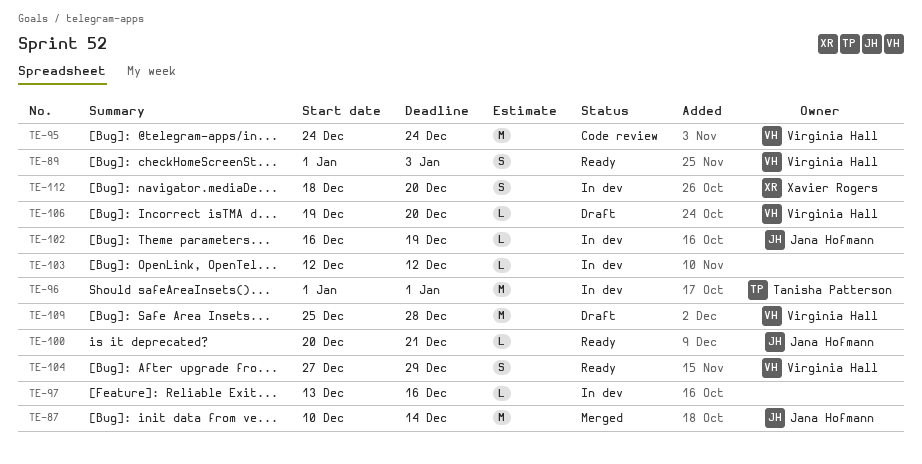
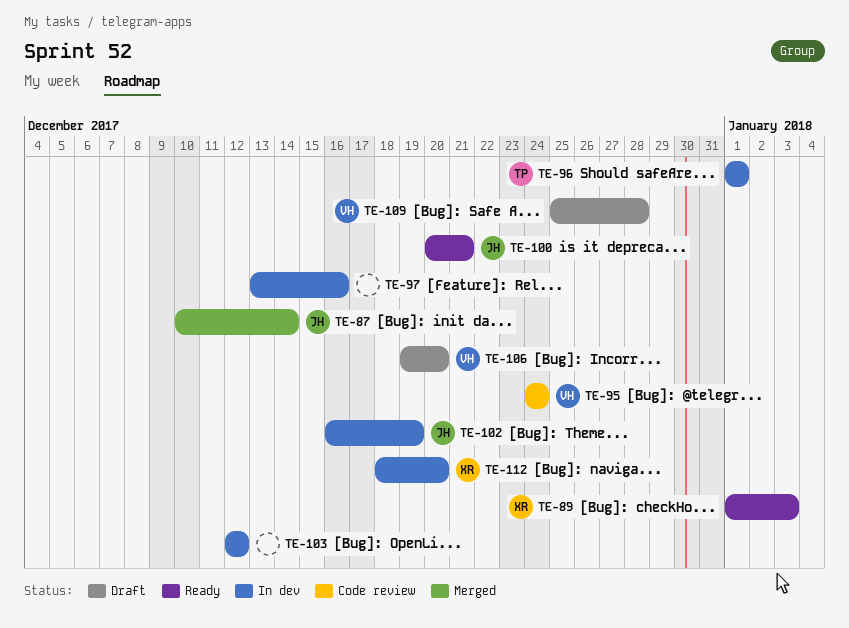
TE-89, owner: Virginia Hall -> Xavier Rogers
TE-104: present -> none

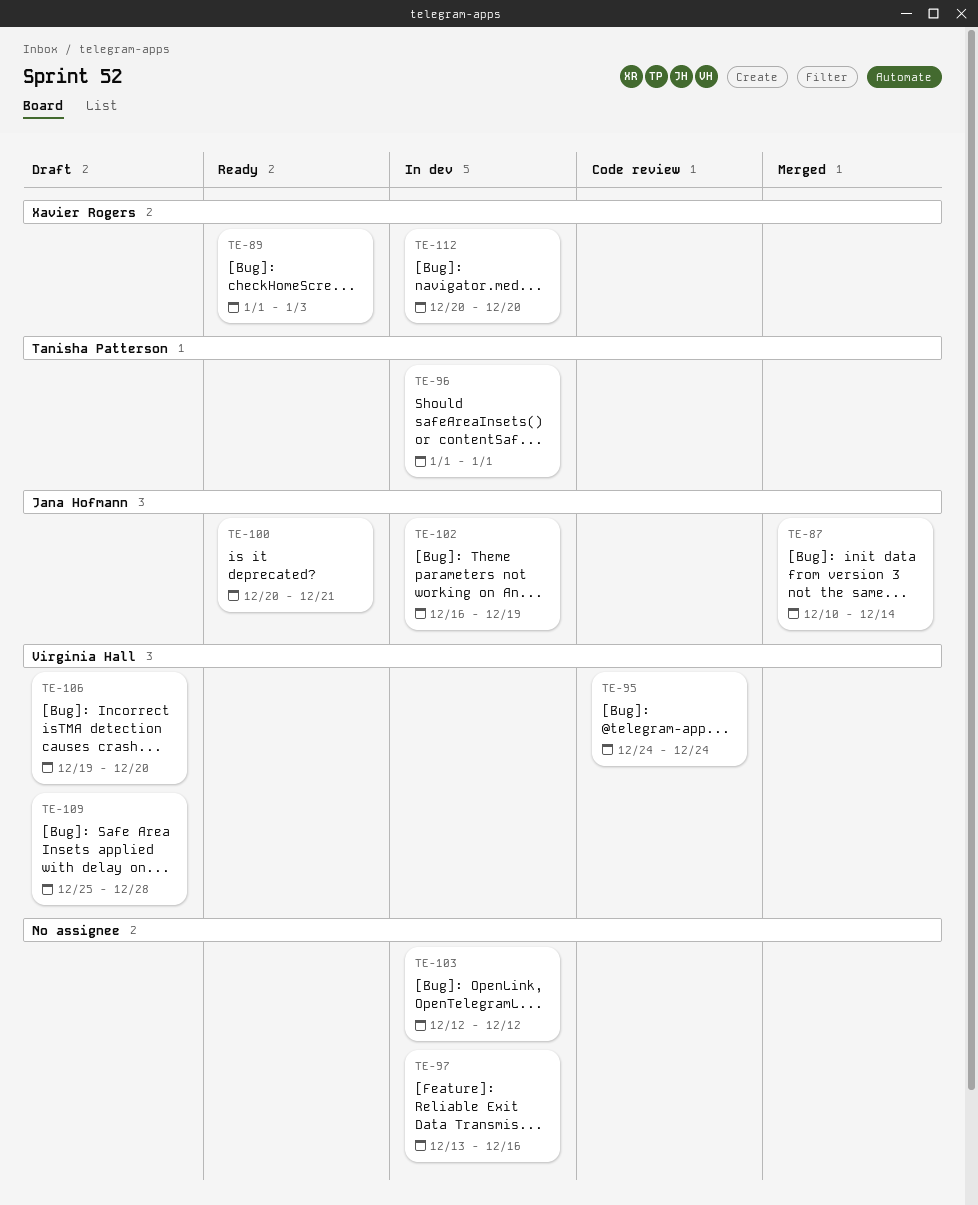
TE-112, start: Dec 18 -> Dec 20

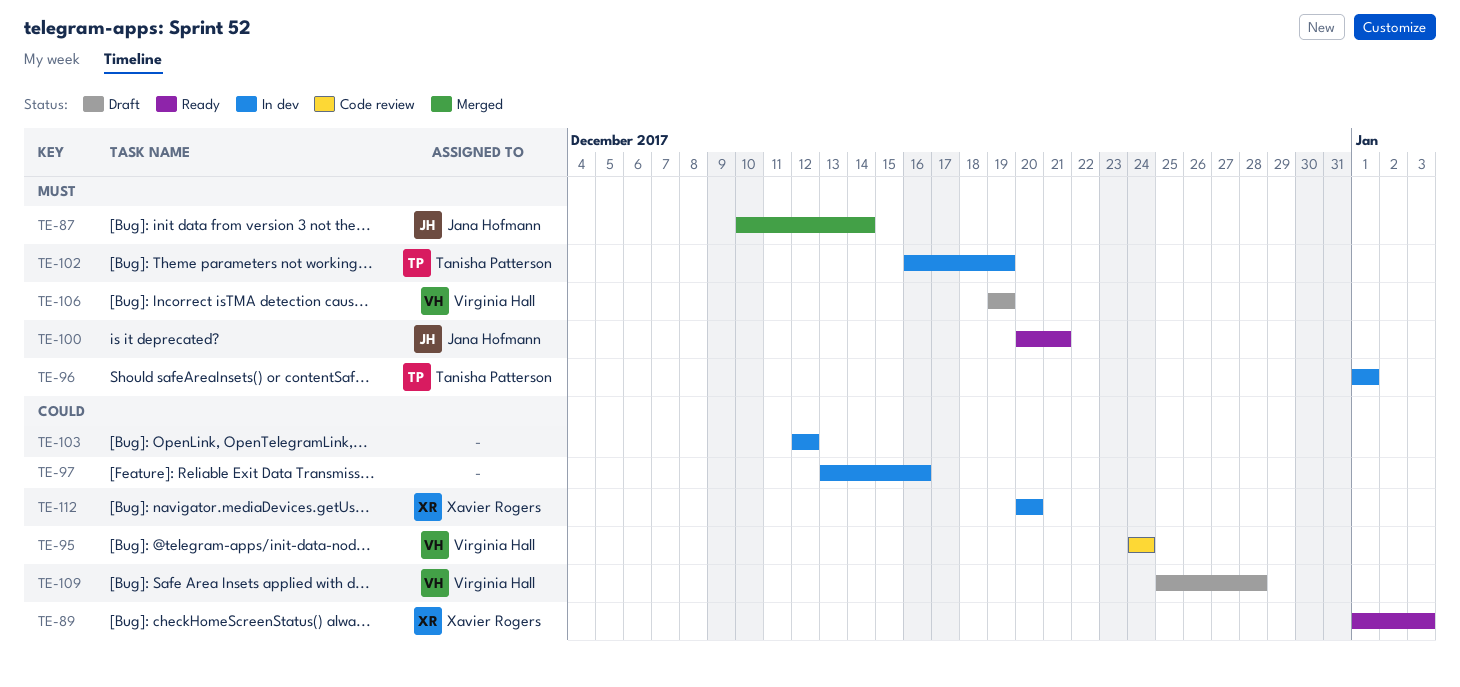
TE-102, owner: Jana Hofmann -> Tanisha Patterson
TE-106, due: Dec 20 -> Dec 19

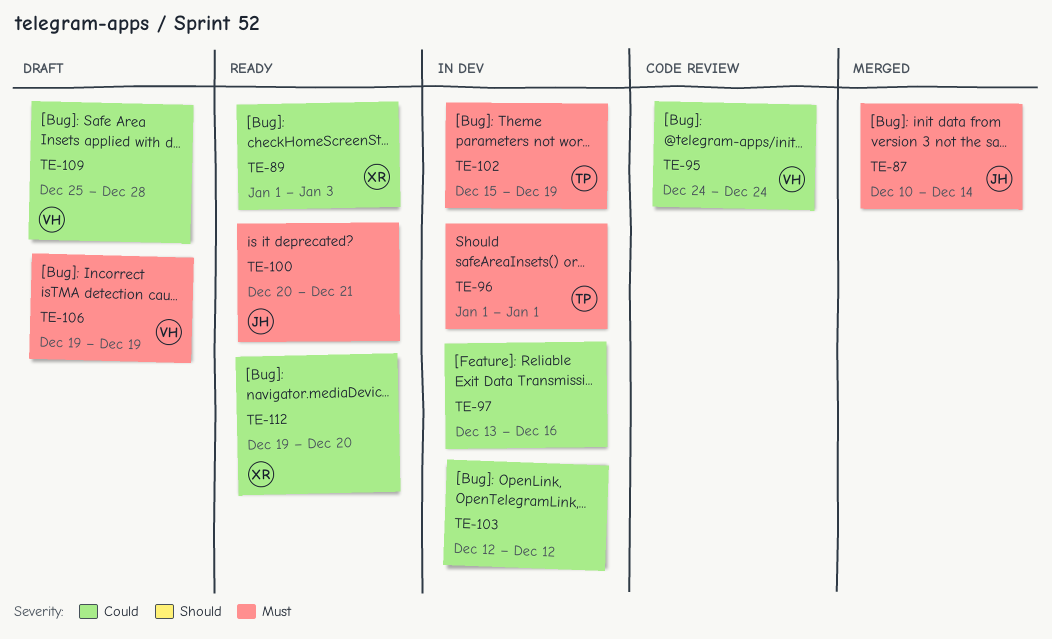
TE-102, start: Dec 16 -> Dec 15
TE-112, status: In dev -> Ready
TE-112, start: Dec 20 -> Dec 19

